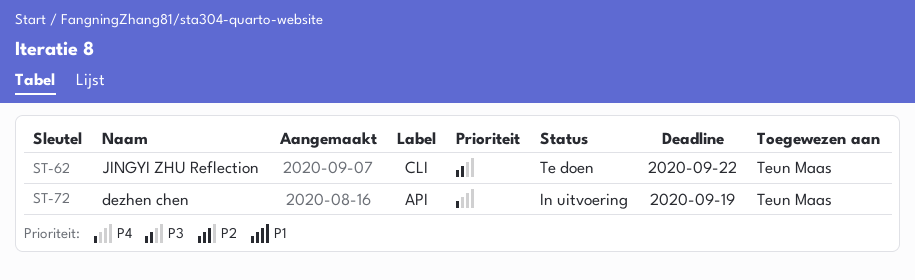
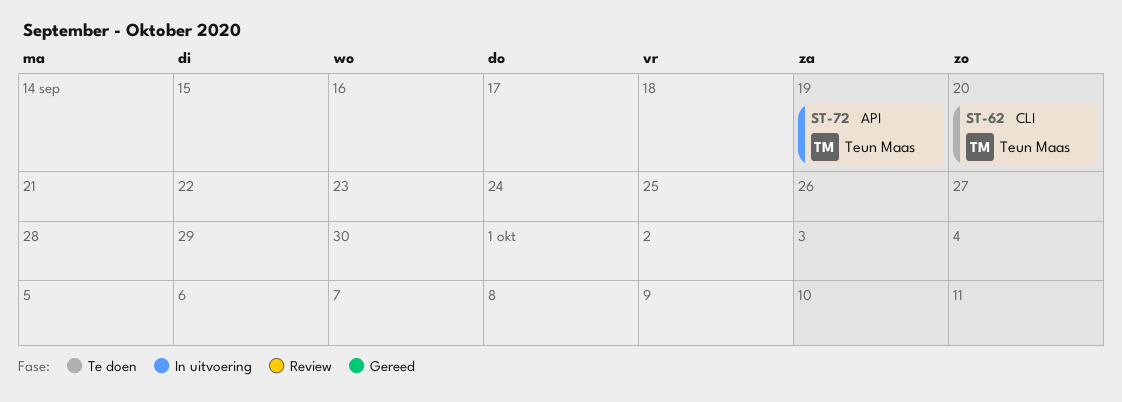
ST-62, due: Sep 22 -> Sep 20

